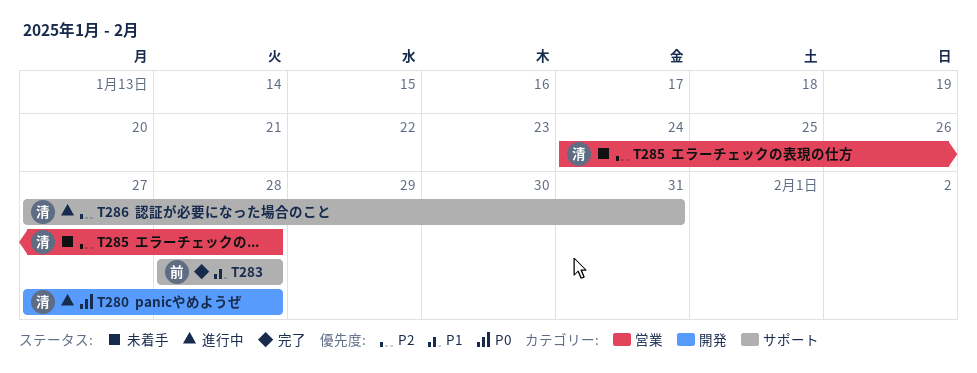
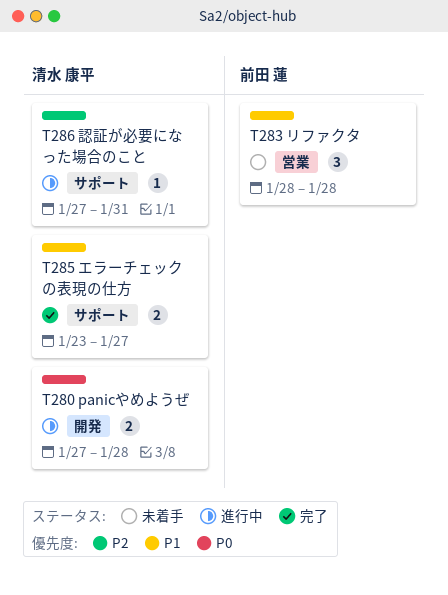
T283, status: 完了 -> 未着手
T283, label: サポート -> 営業
T285, status: 未着手 -> 完了
T285, priority: P2 -> P1
T285, label: 営業 -> サポート
T285, start: Jan 24 -> Jan 23
T285, due: Jan 28 -> Jan 27

